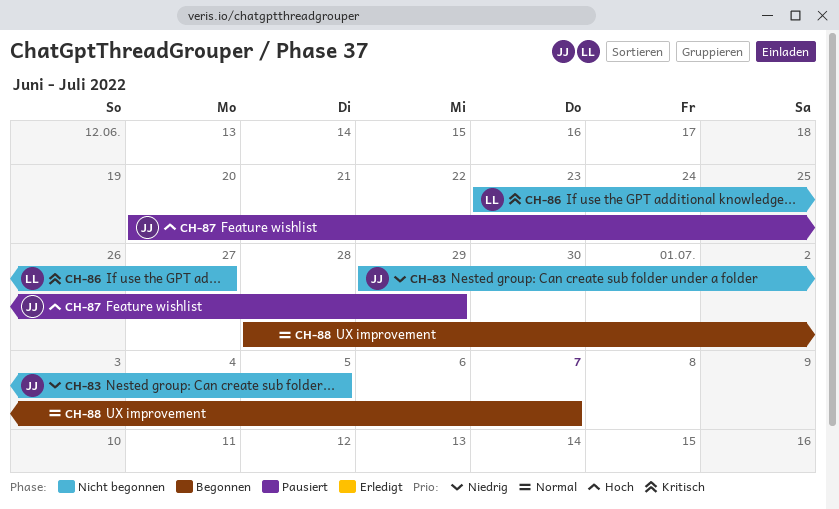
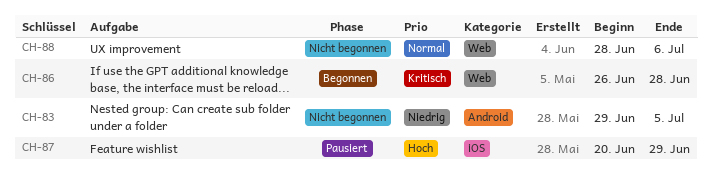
CH-86, status: Nicht begonnen -> Begonnen
CH-86, start: Jun 23 -> Jun 26
CH-86, due: Jun 27 -> Jun 28
CH-88, status: Begonnen -> Nicht begonnen
CH-88, due: Jul 7 -> Jul 6

